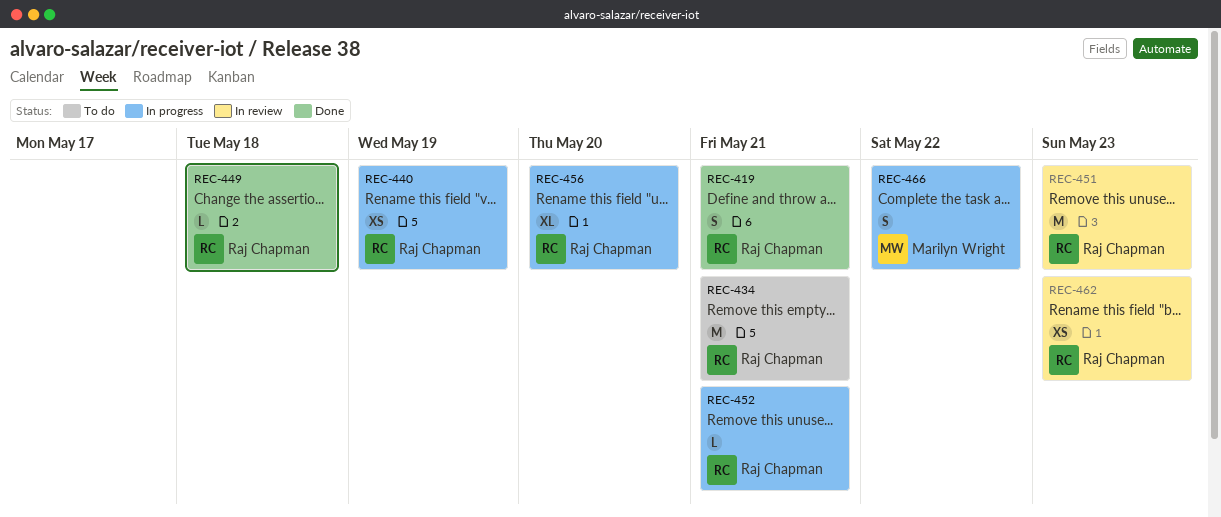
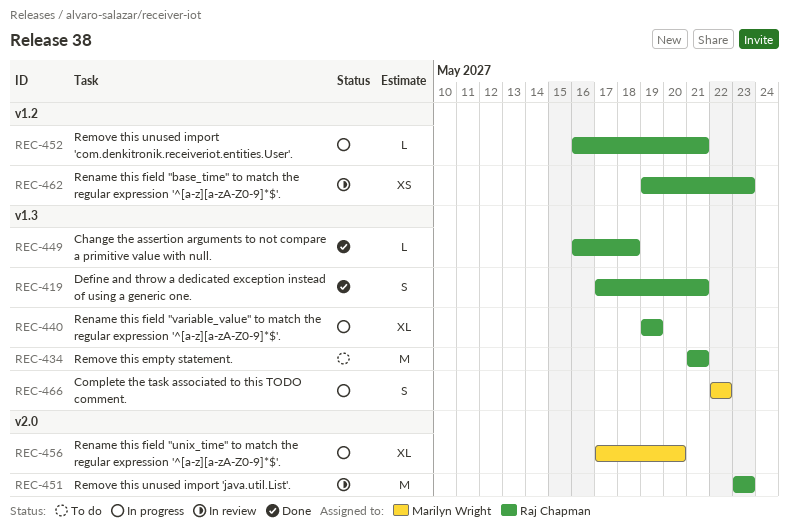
REC-440, estimate: XS -> XL
REC-456, owner: Raj Chapman -> Marilyn Wright

